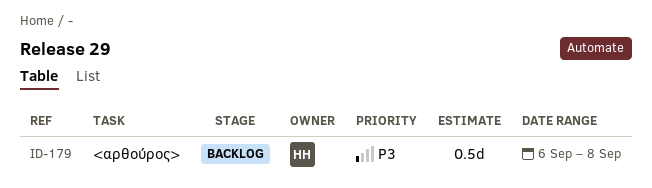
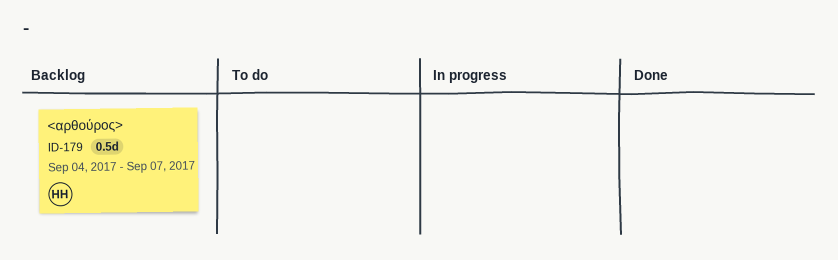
ID-179, start: Sep 6 -> Sep 4
ID-179, due: Sep 8 -> Sep 7

